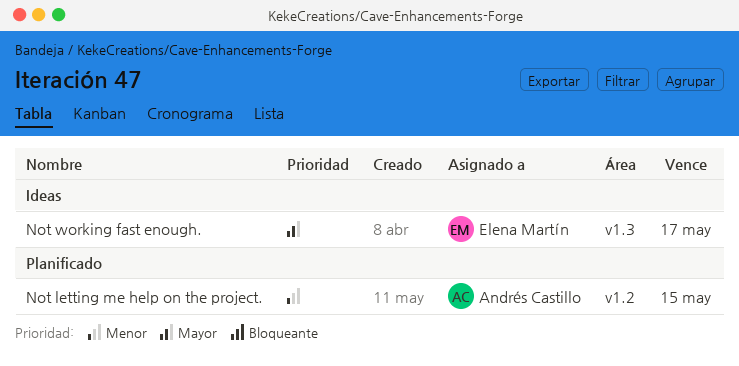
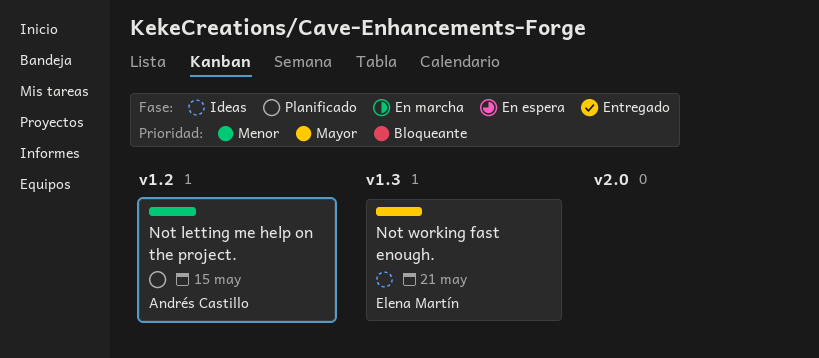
Not working fast enough., due: May 17 -> May 21

